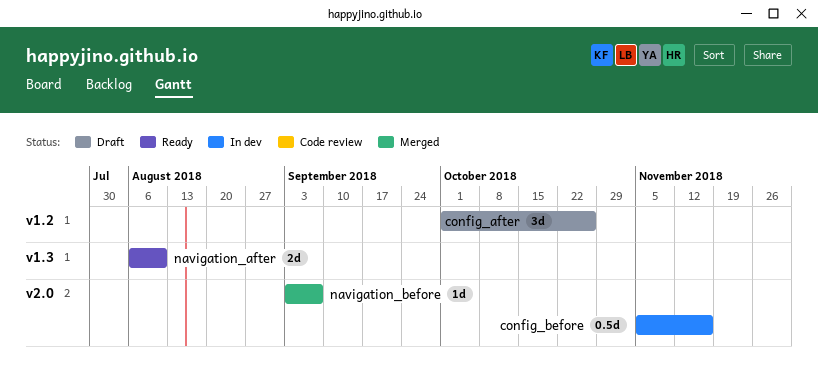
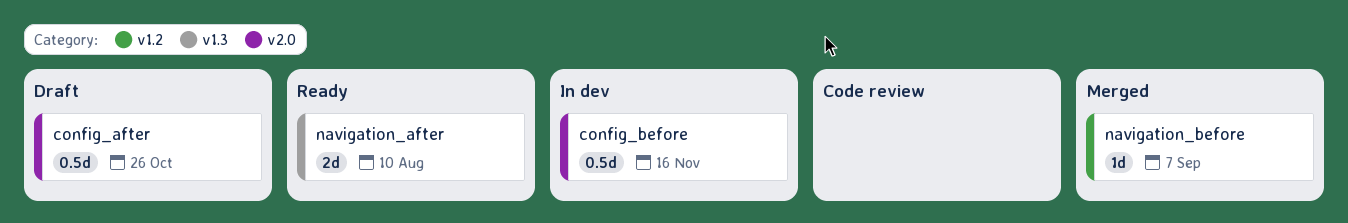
config_after, label: v1.2 -> v2.0
config_after, estimate: 3d -> 0.5d
navigation_before, label: v2.0 -> v1.2

